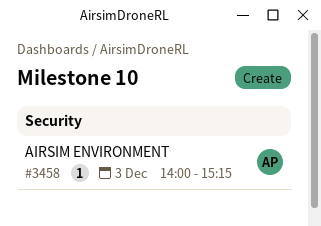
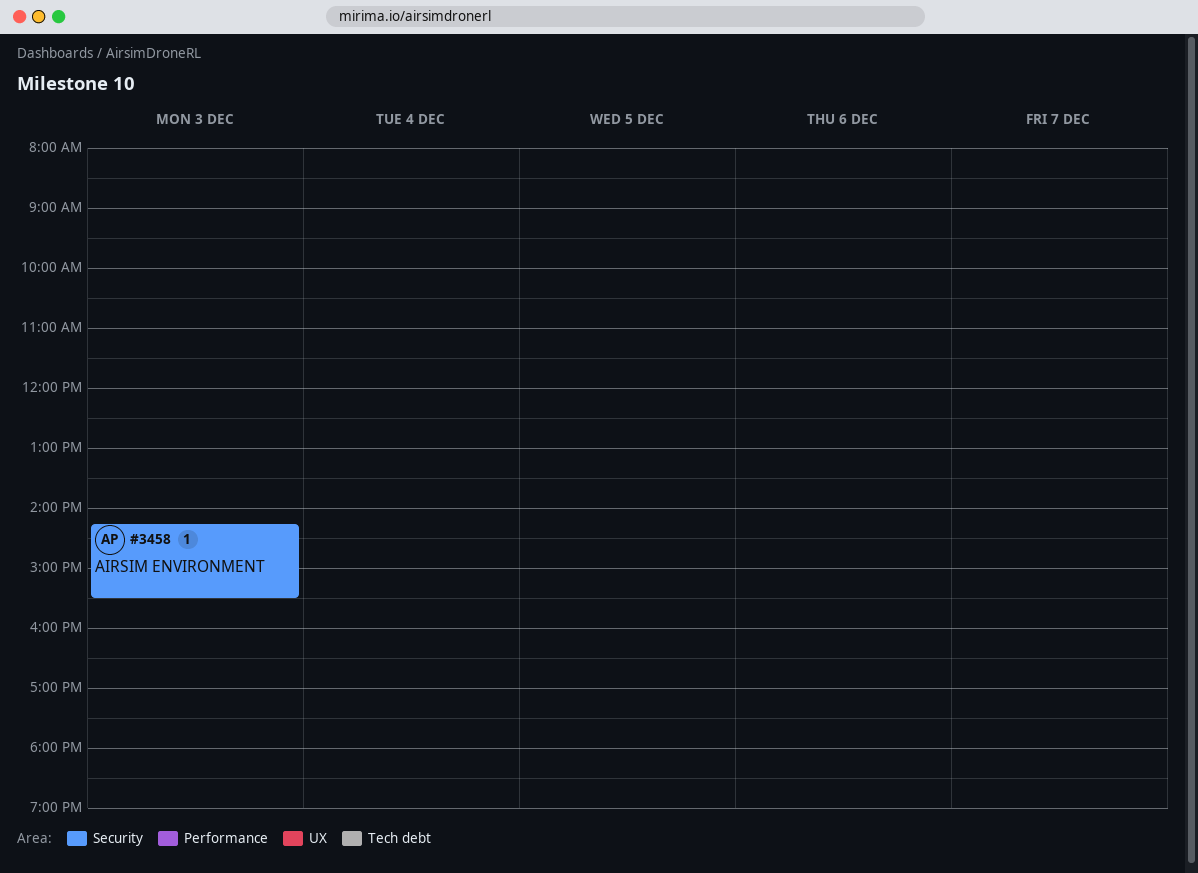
#3458, begins: 14:00 -> 14:15
#3458, ends: 15:15 -> 15:30

